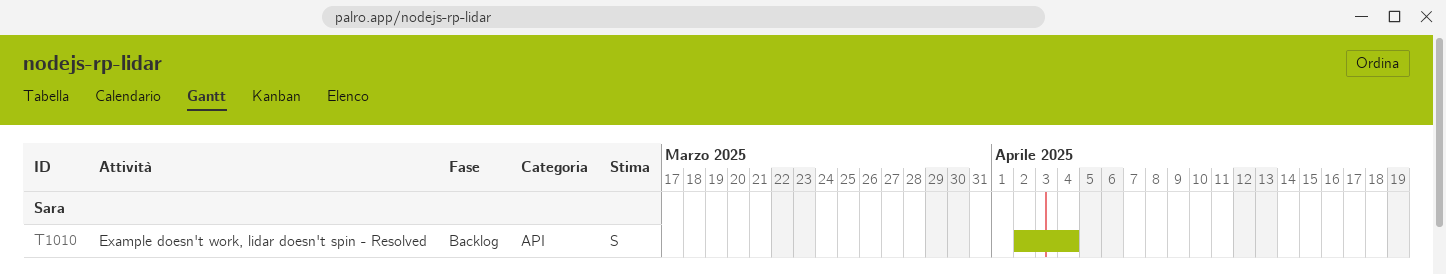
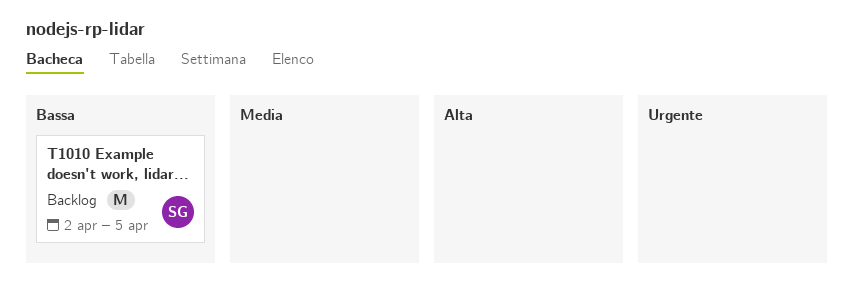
T1010, estimate: S -> M
T1010, due: Apr 4 -> Apr 5

